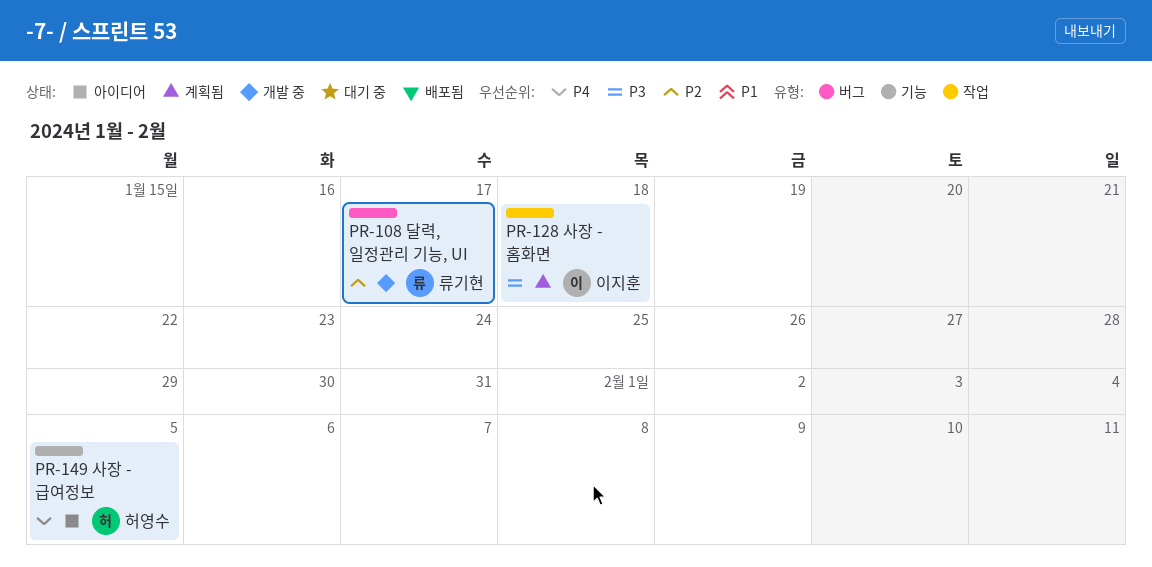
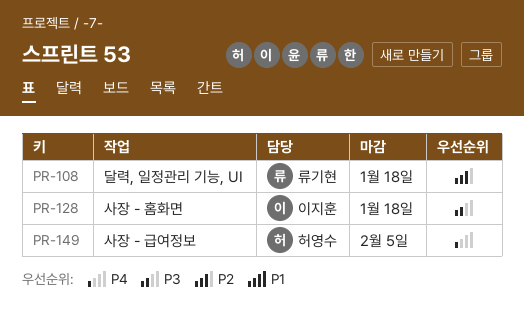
PR-108, due: Jan 17 -> Jan 18

